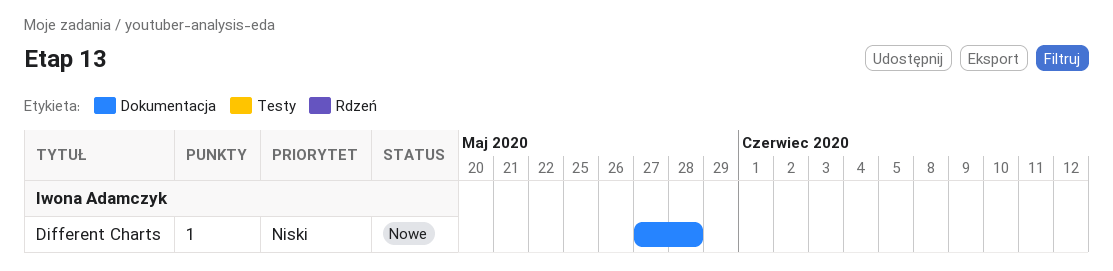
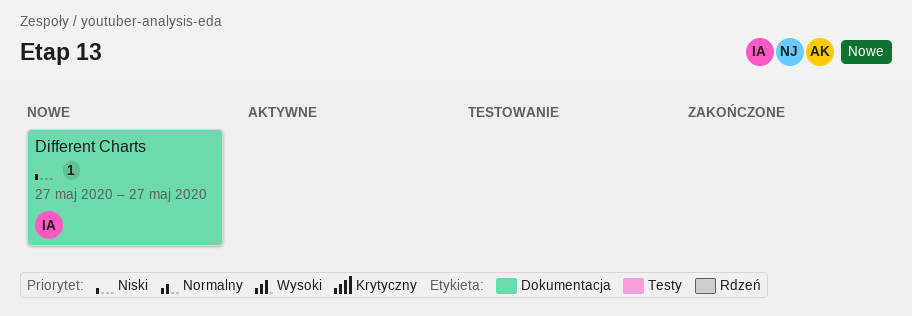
Different Charts, due: May 28 -> May 27

